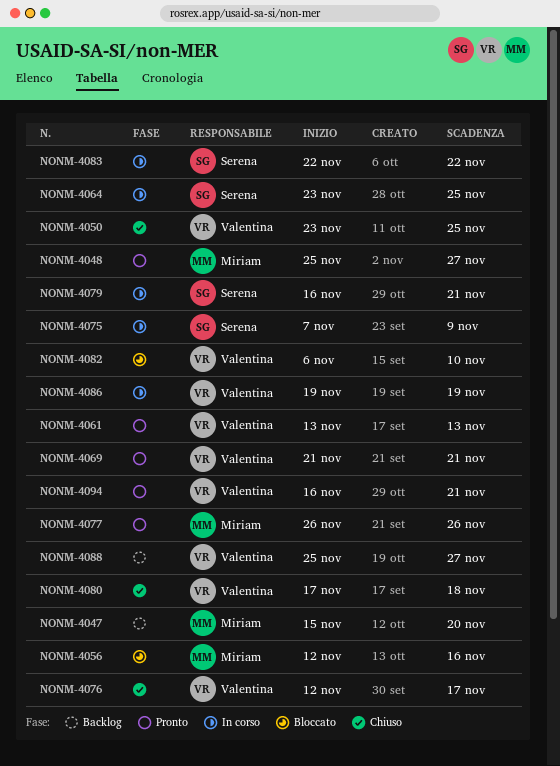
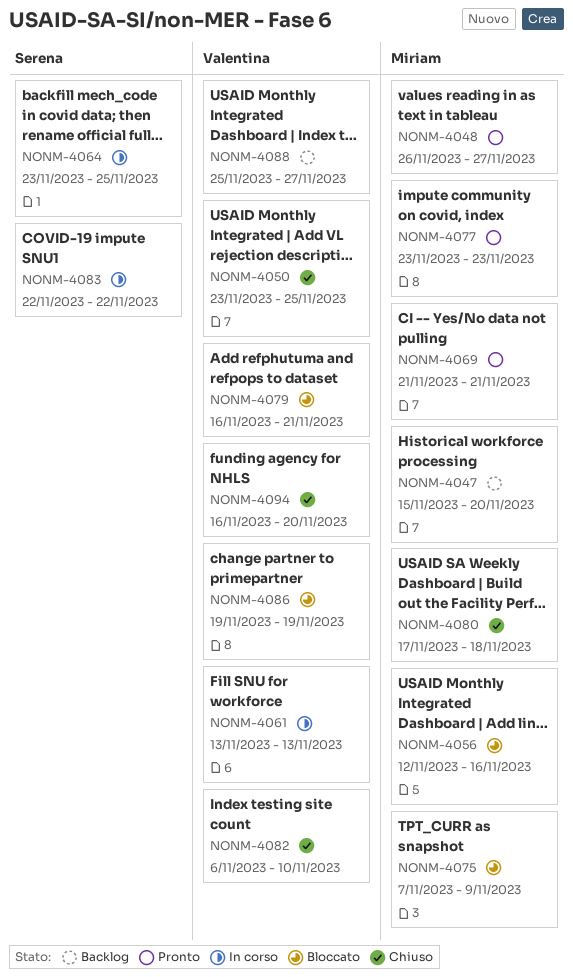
NONM-4048, start: Nov 25 -> Nov 26
NONM-4061, status: Pronto -> In corso
NONM-4069, owner: Valentina -> Miriam
NONM-4075, status: In corso -> Bloccato
NONM-4075, owner: Serena -> Miriam
NONM-4076: present -> none
NONM-4077, start: Nov 26 -> Nov 23
NONM-4077, due: Nov 26 -> Nov 23
NONM-4079, status: In corso -> Bloccato
NONM-4079, owner: Serena -> Valentina
NONM-4080, owner: Valentina -> Miriam
NONM-4082, status: Bloccato -> Chiuso
NONM-4086, status: In corso -> Bloccato
NONM-4094, status: Pronto -> Chiuso
NONM-4094, due: Nov 21 -> Nov 20

